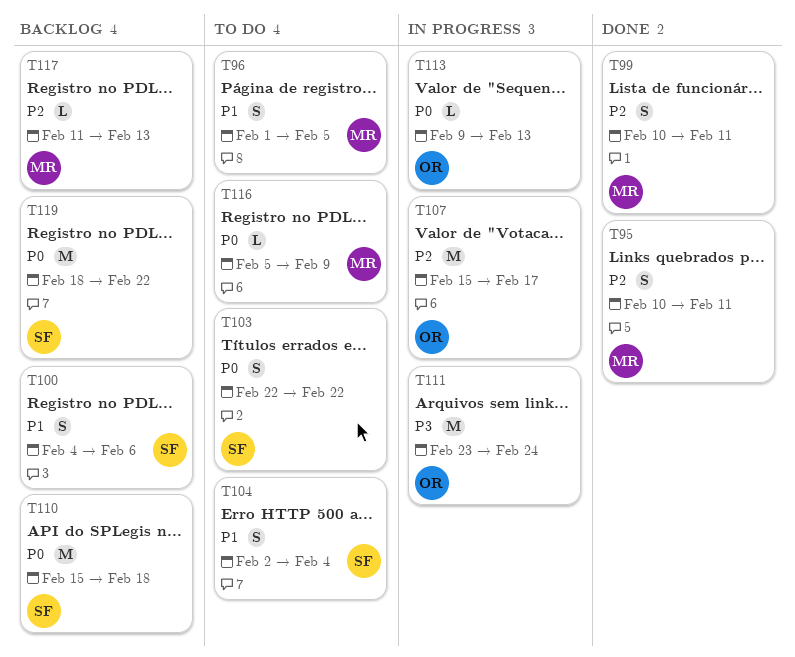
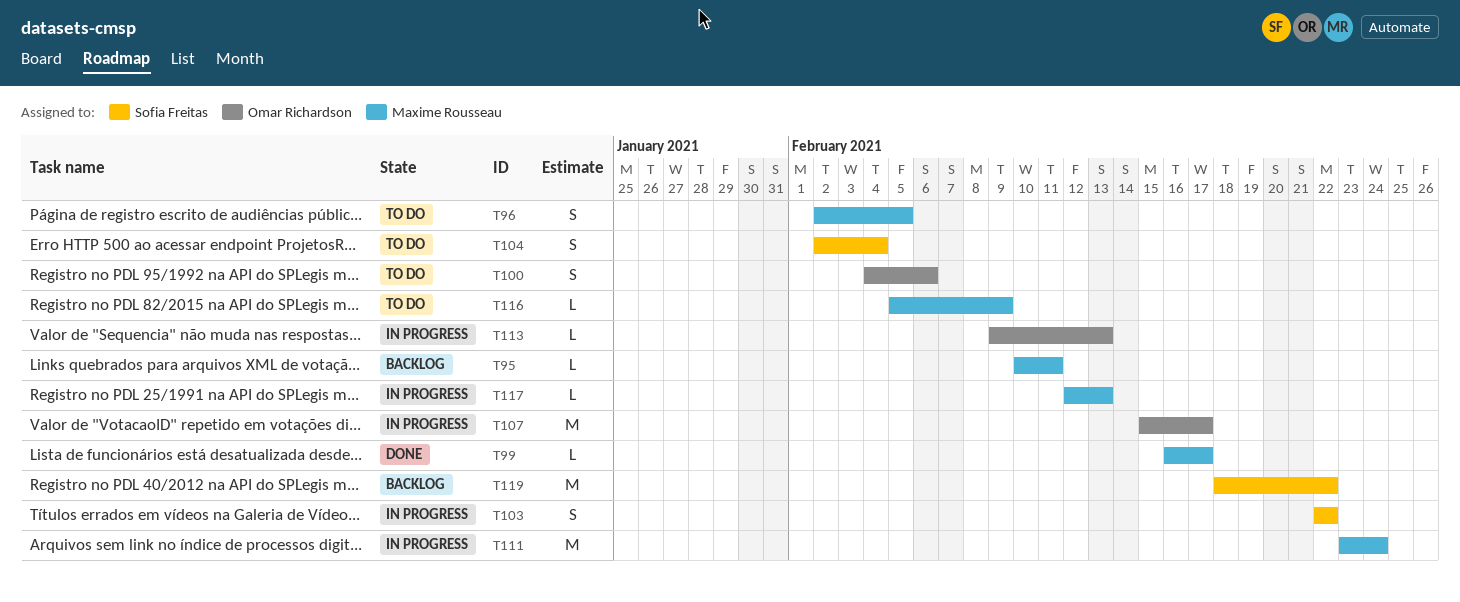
T95, status: Done -> Backlog
T95, estimate: S -> L
T96, start: Feb 1 -> Feb 2
T99, estimate: S -> L
T99, start: Feb 10 -> Feb 16
T99, due: Feb 11 -> Feb 17
T100, status: Backlog -> To do
T100, owner: Sofia Freitas -> Omar Richardson
T103, status: To do -> In progress
T110: present -> none
T111, owner: Omar Richardson -> Maxime Rousseau
T117, status: Backlog -> In progress
T117, start: Feb 11 -> Feb 12

